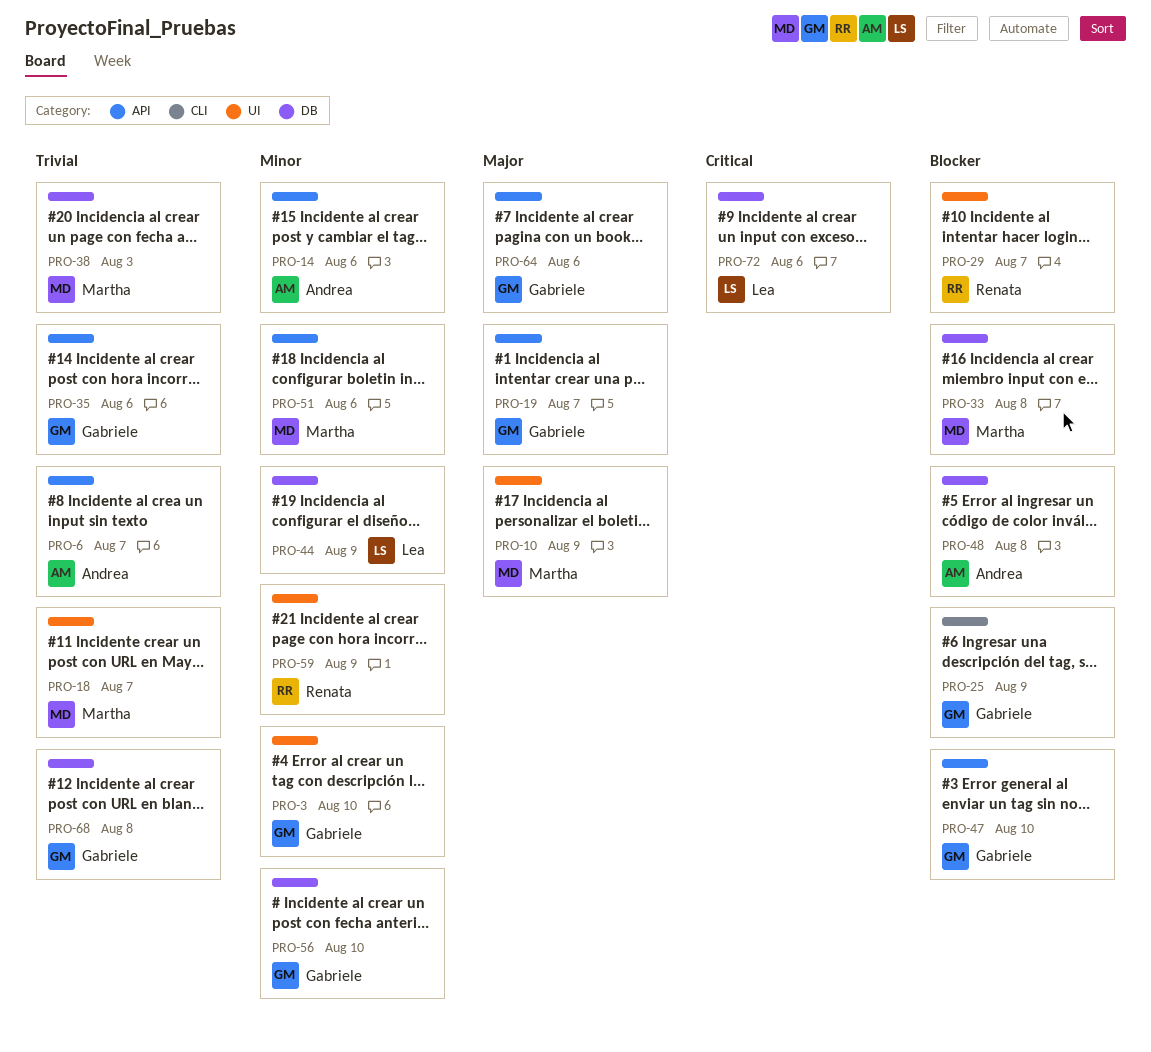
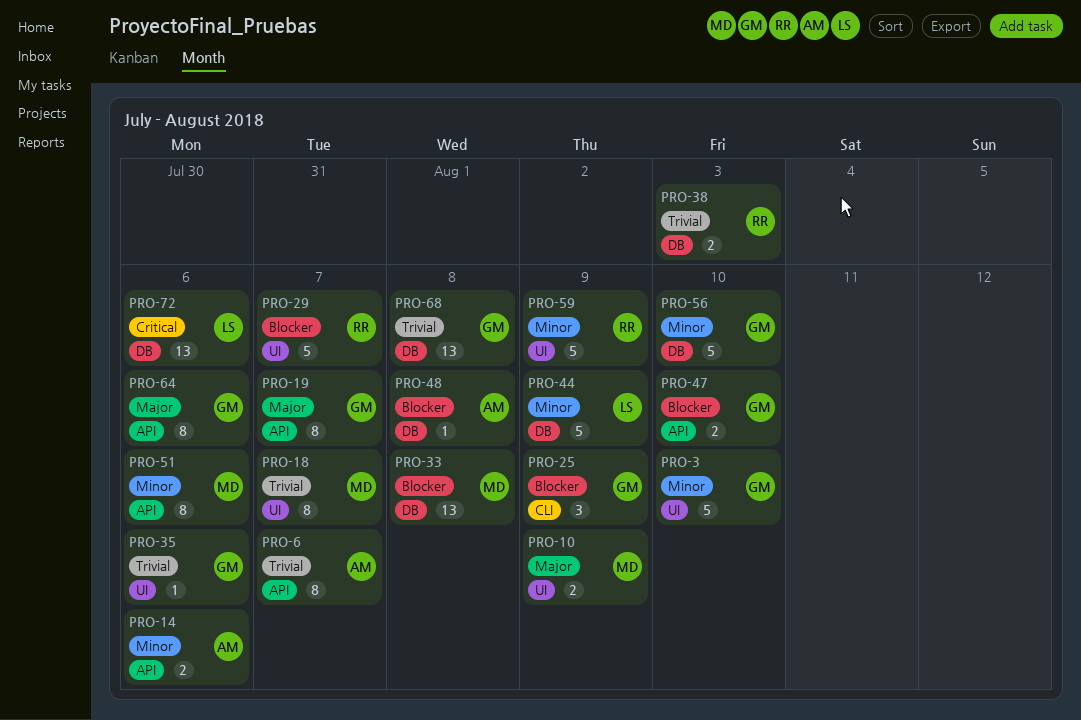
PRO-35, label: API -> UI
PRO-38, owner: Martha -> Renata

